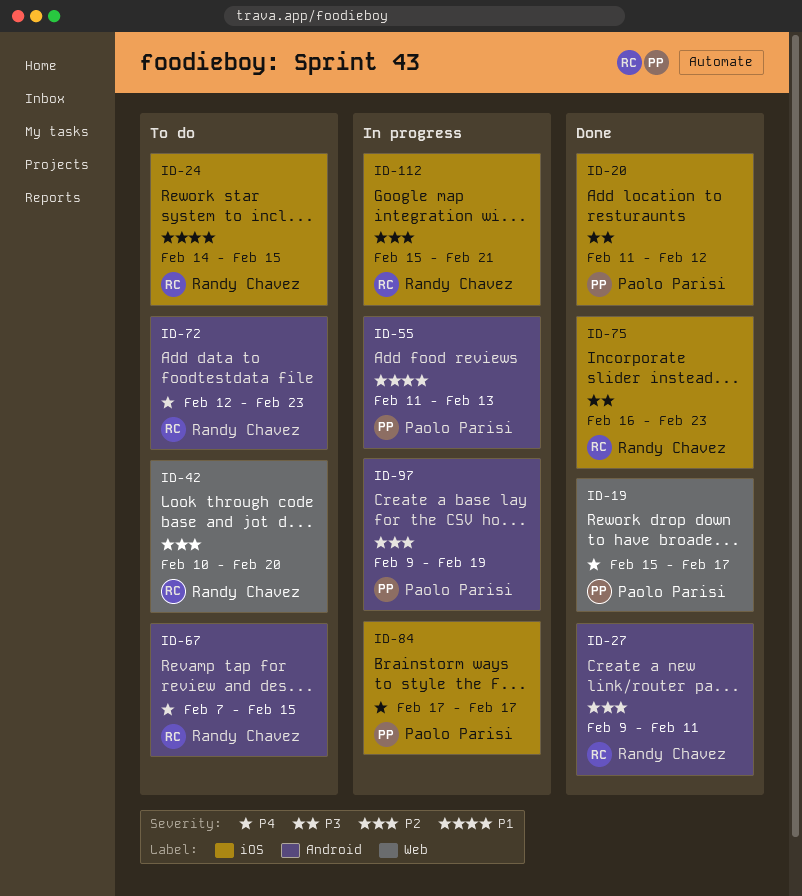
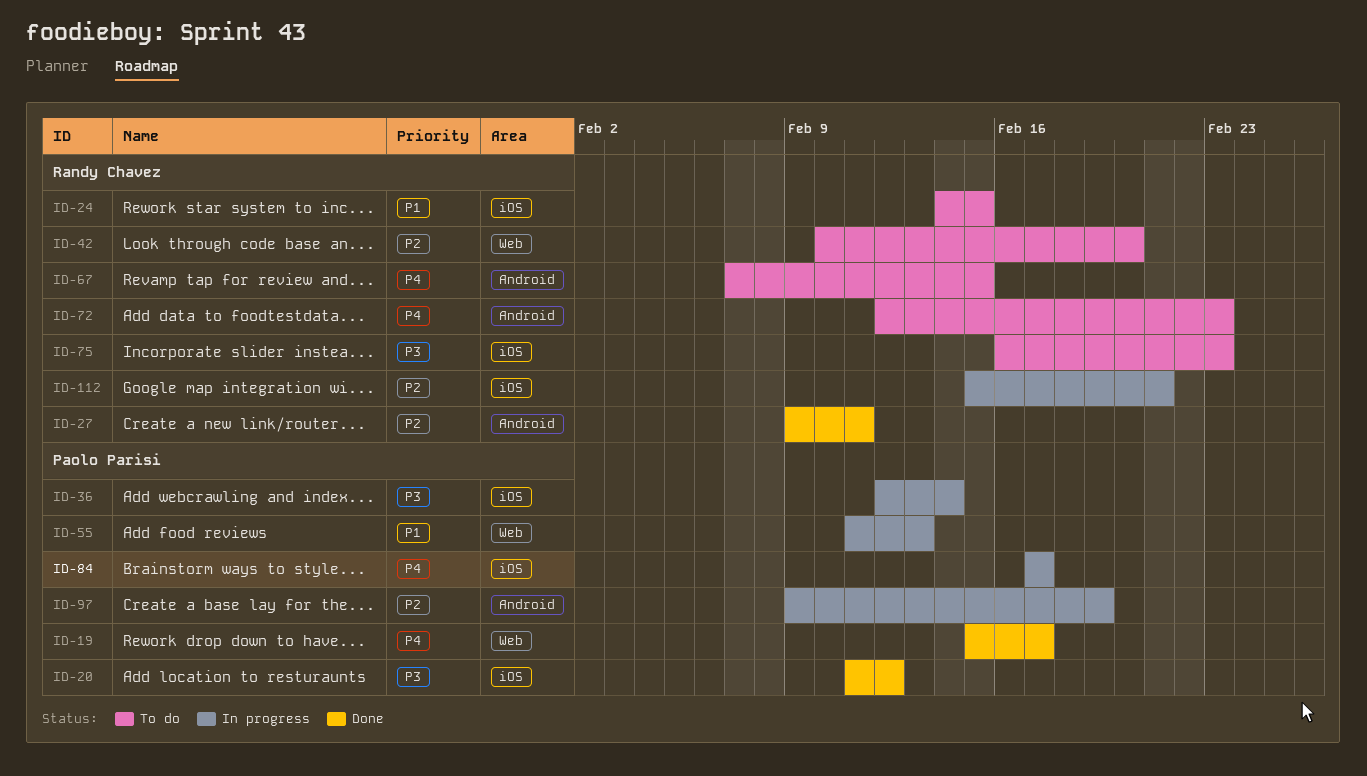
ID-36: none -> present
ID-55, label: Android -> Web
ID-75, status: Done -> To do

